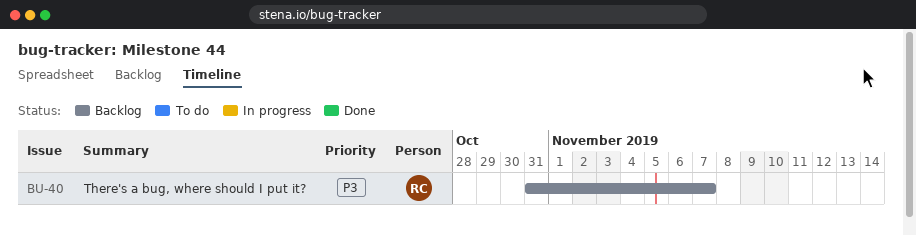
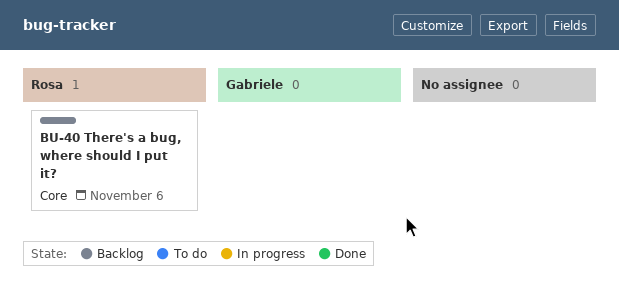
BU-40, due: Nov 7 -> Nov 6

